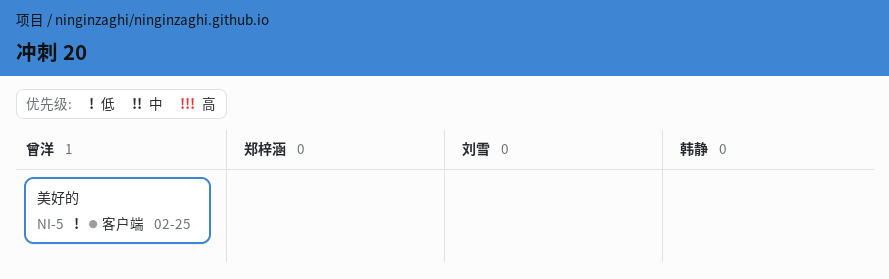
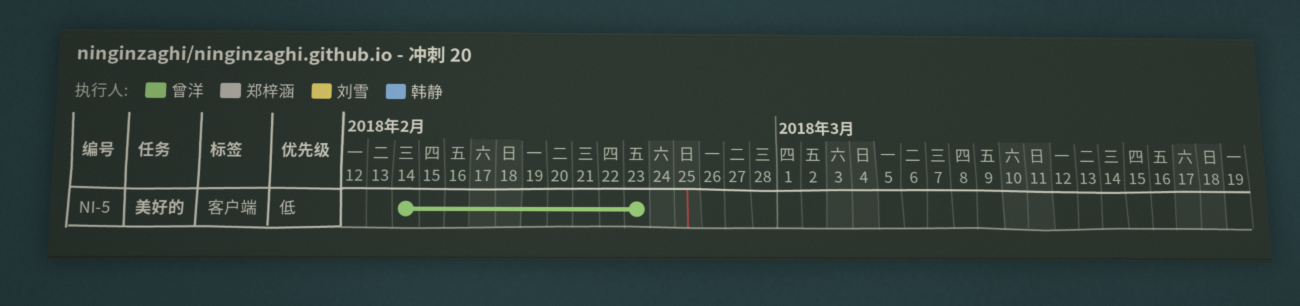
NI-5, due: Feb 25 -> Feb 23

